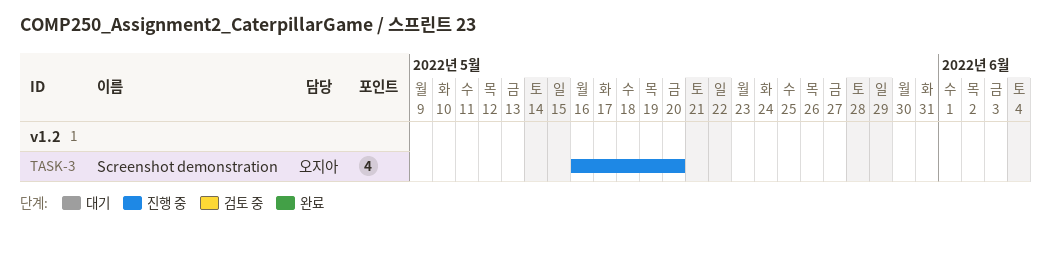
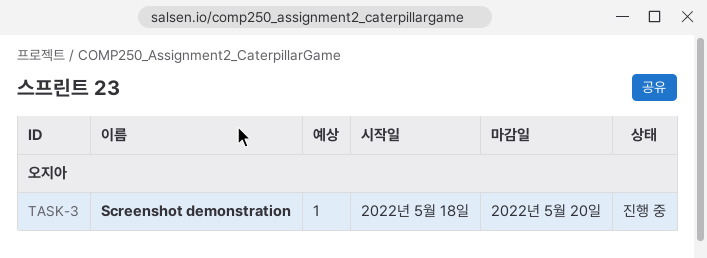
TASK-3, estimate: 4 -> 1
TASK-3, start: May 16 -> May 18

